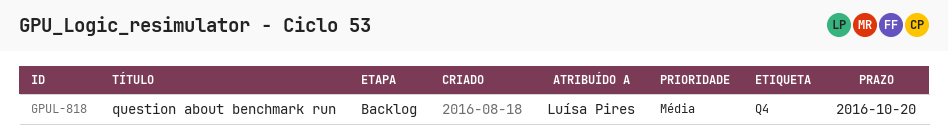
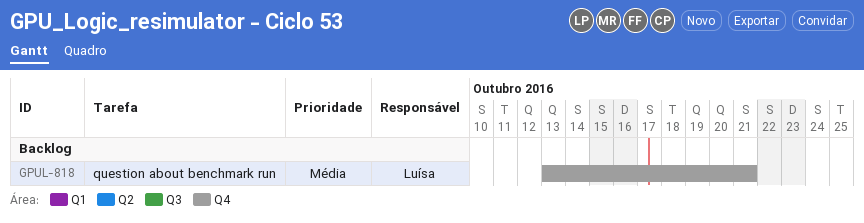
GPUL-818, due: Oct 20 -> Oct 21

